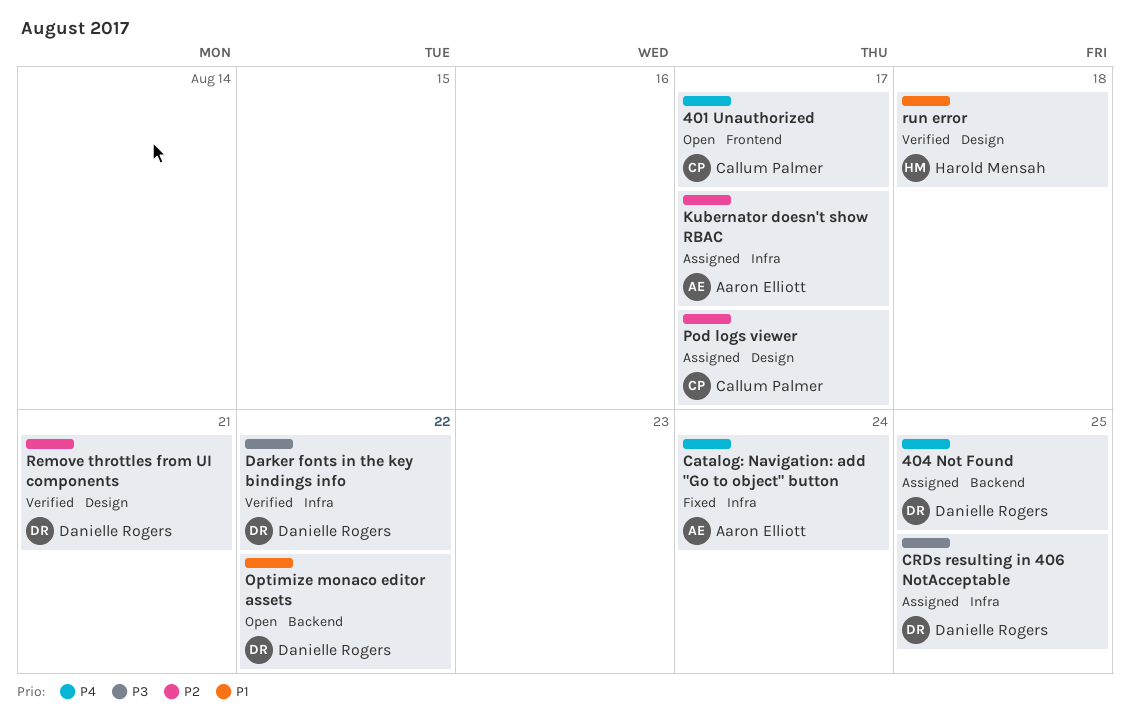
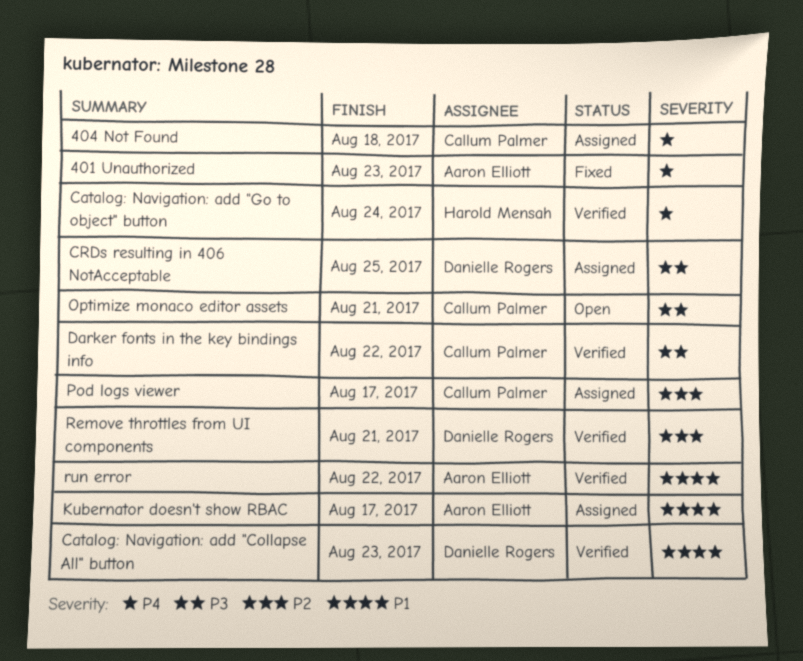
401 Unauthorized, status: Open -> Fixed
401 Unauthorized, owner: Callum Palmer -> Aaron Elliott
401 Unauthorized, due: Aug 17 -> Aug 23
404 Not Found, owner: Danielle Rogers -> Callum Palmer
404 Not Found, due: Aug 25 -> Aug 18
Catalog: Navigation: add "Collapse All" button: none -> present
Catalog: Navigation: add "Go to object" button, status: Fixed -> Verified
Catalog: Navigation: add "Go to object" button, owner: Aaron Elliott -> Harold Mensah
Darker fonts in the key bindings info, owner: Danielle Rogers -> Callum Palmer
Kubernator doesn't show RBAC, priority: P2 -> P1
Optimize monaco editor assets, owner: Danielle Rogers -> Callum Palmer
Optimize monaco editor assets, priority: P1 -> P3
Optimize monaco editor assets, due: Aug 22 -> Aug 21
run error, owner: Harold Mensah -> Aaron Elliott
run error, due: Aug 18 -> Aug 22

